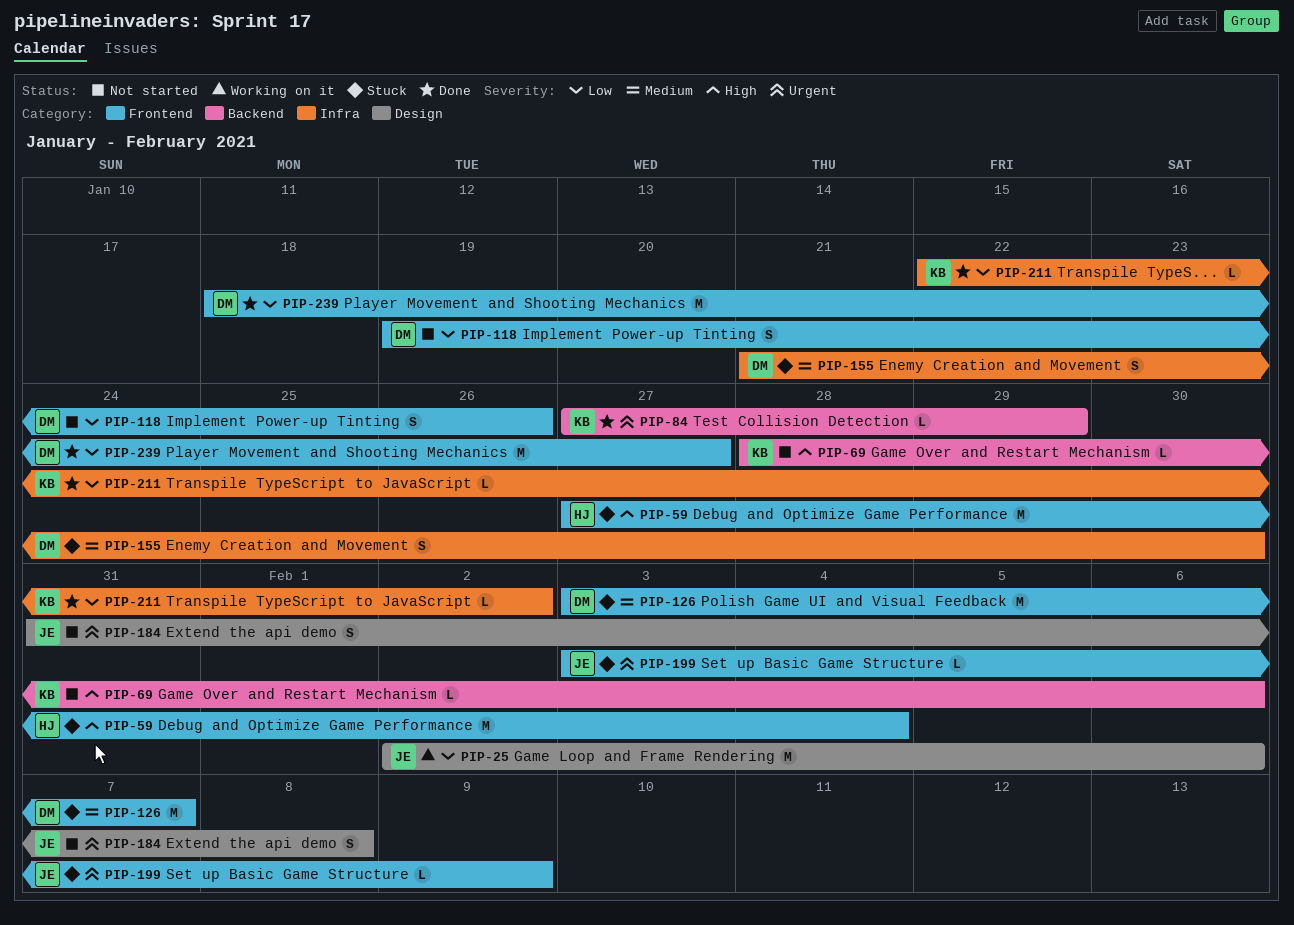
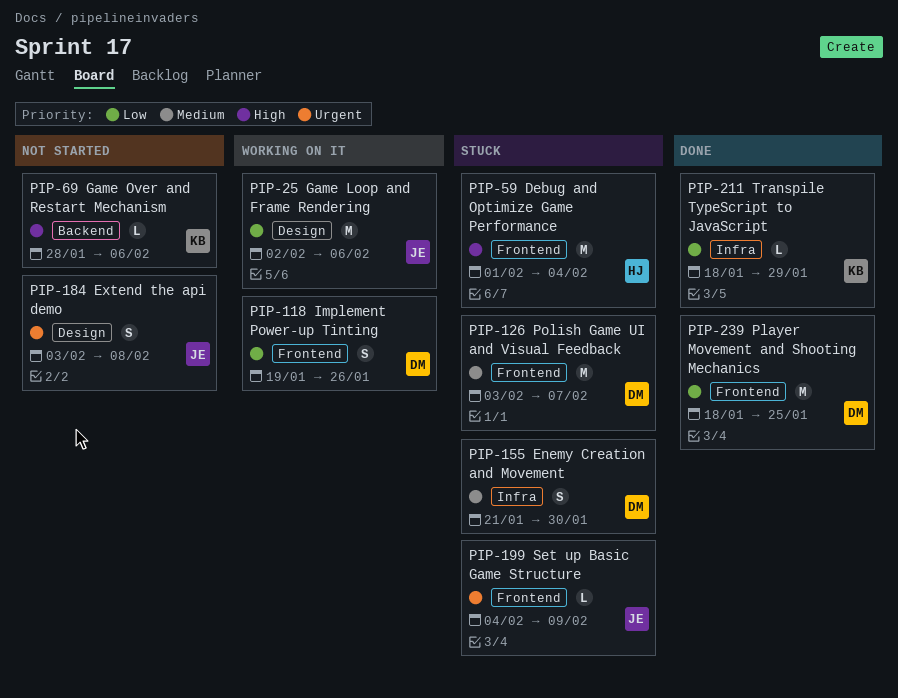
PIP-59, start: Jan 27 -> Feb 1
PIP-84: present -> none
PIP-118, status: Not started -> Working on it
PIP-184, start: Jan 31 -> Feb 3
PIP-199, start: Feb 3 -> Feb 4
PIP-211, start: Jan 22 -> Jan 18
PIP-211, due: Feb 2 -> Jan 29
PIP-239, due: Jan 27 -> Jan 25

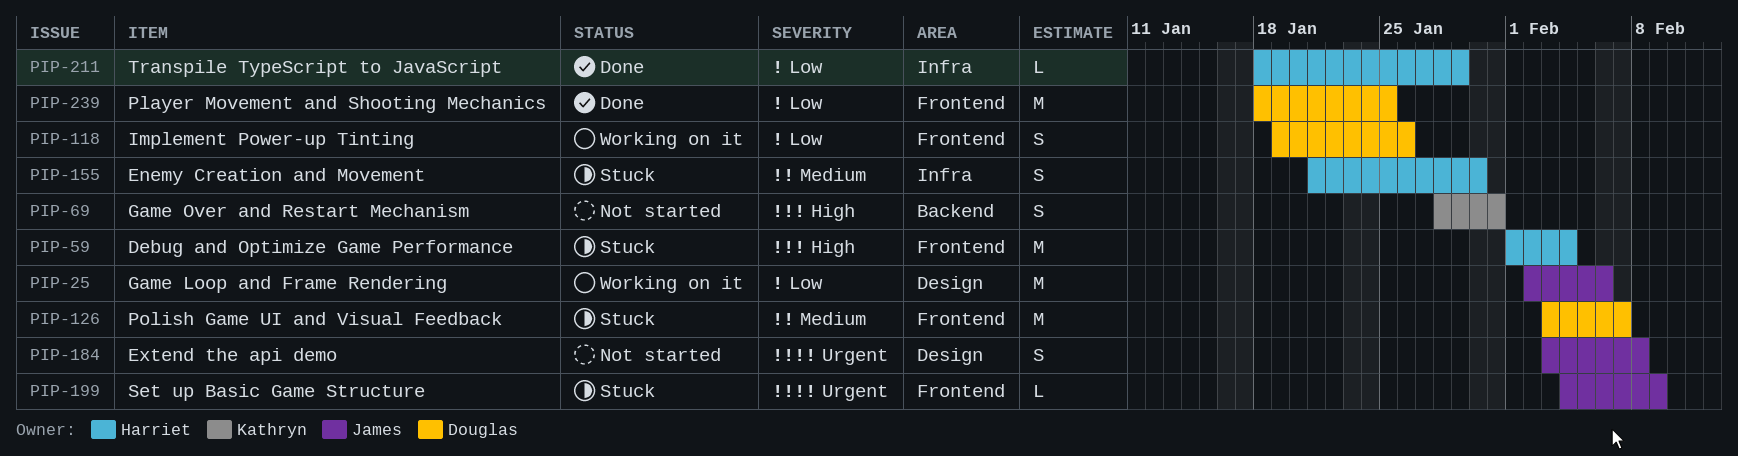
PIP-69, estimate: L -> S
PIP-69, due: Feb 6 -> Jan 31
PIP-155, owner: Douglas -> Harriet
PIP-211, owner: Kathryn -> Harriet

